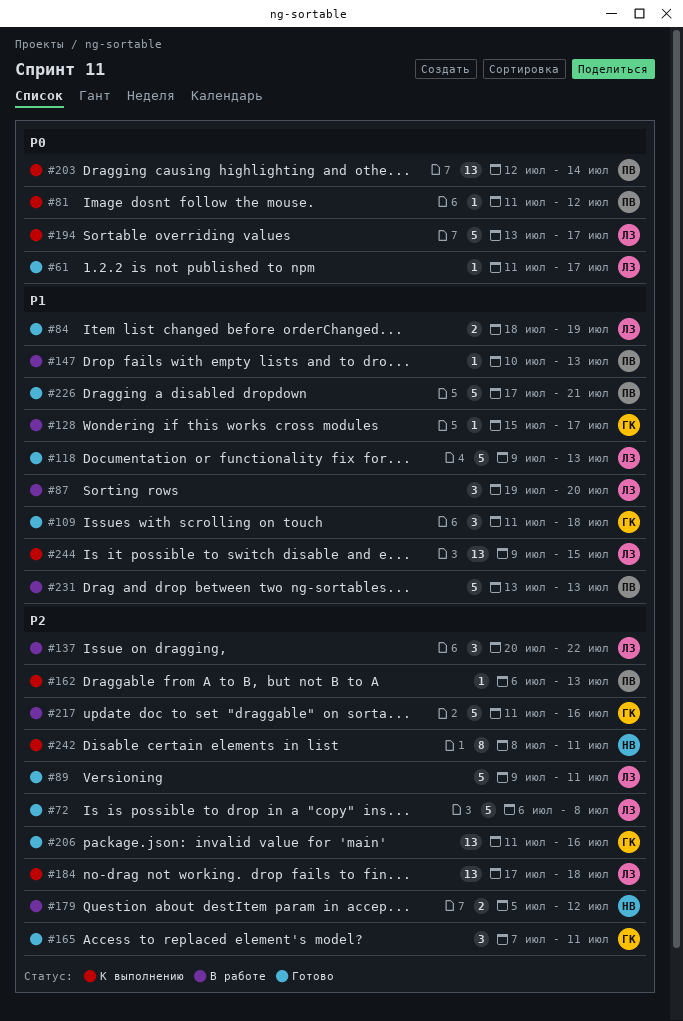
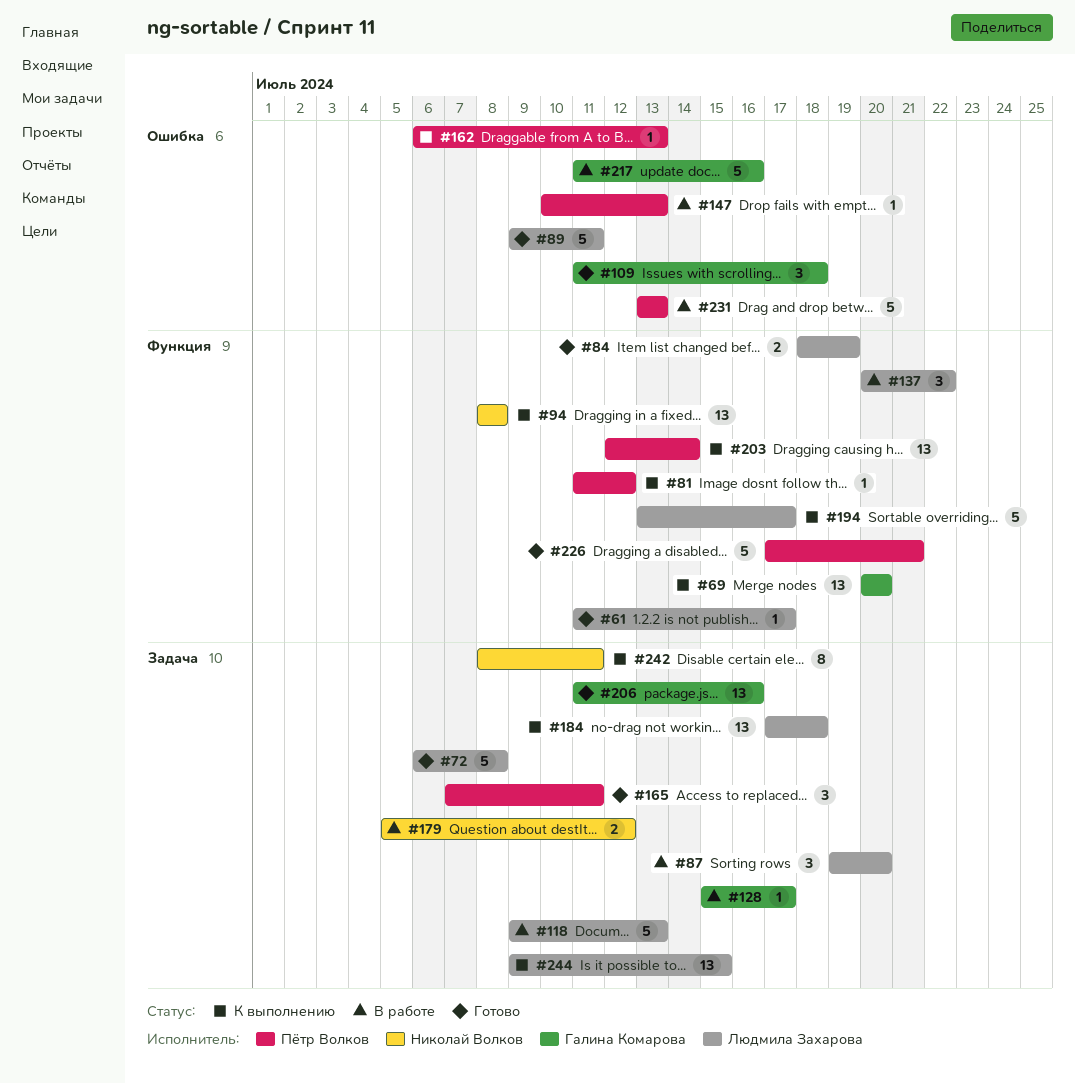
#69: none -> present
#94: none -> present
#118, status: Готово -> В работе
#165, owner: Галина Комарова -> Пётр Волков

